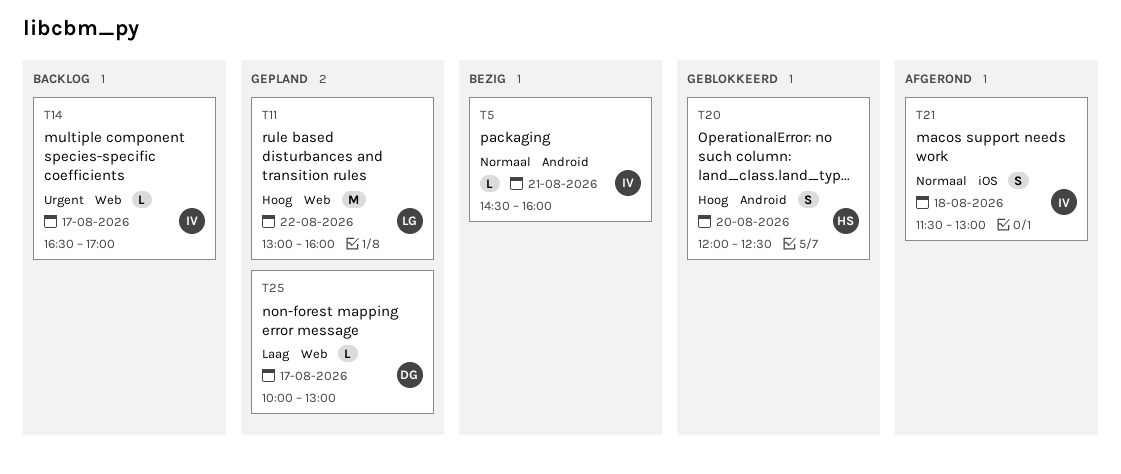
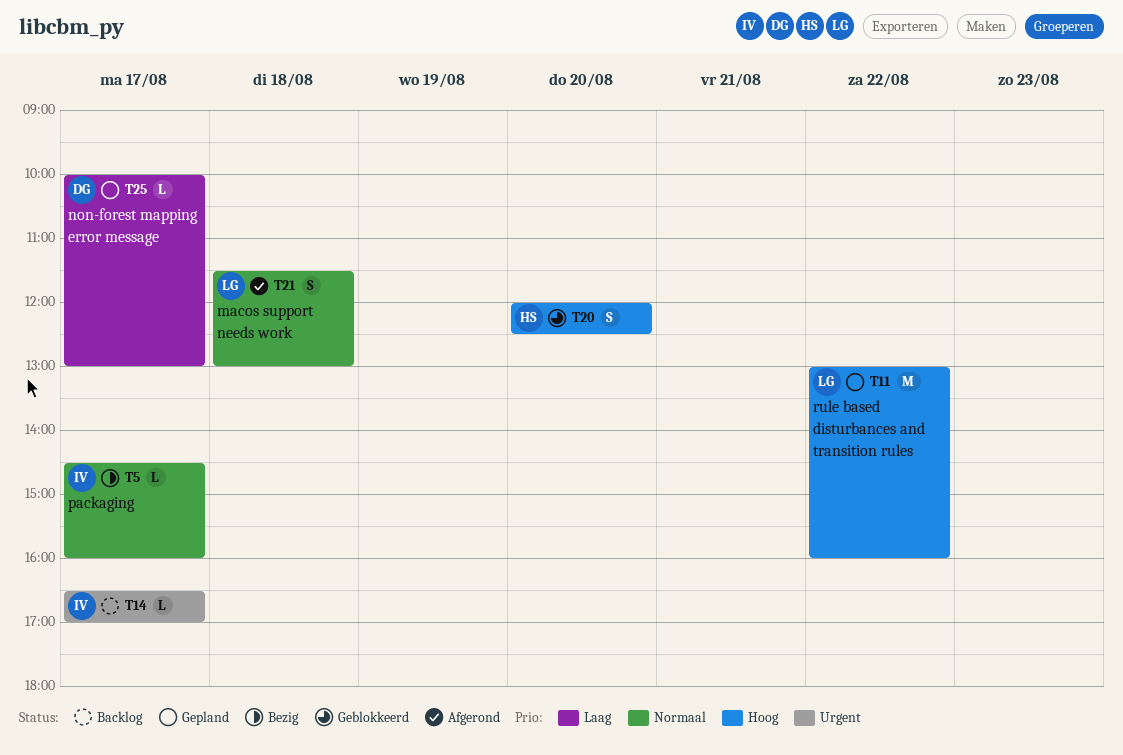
T5, day: Aug 21 -> Aug 17
T21, owner: IV -> LG

